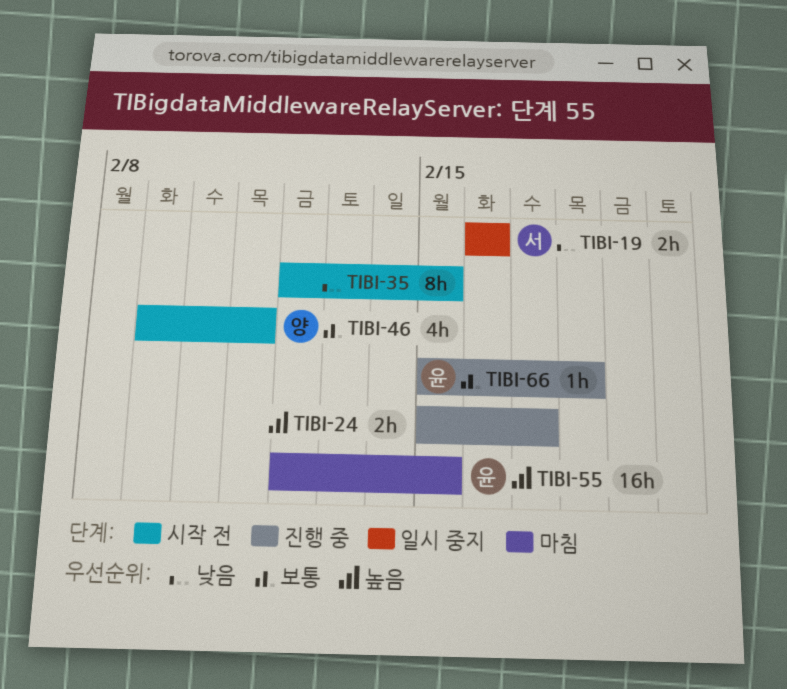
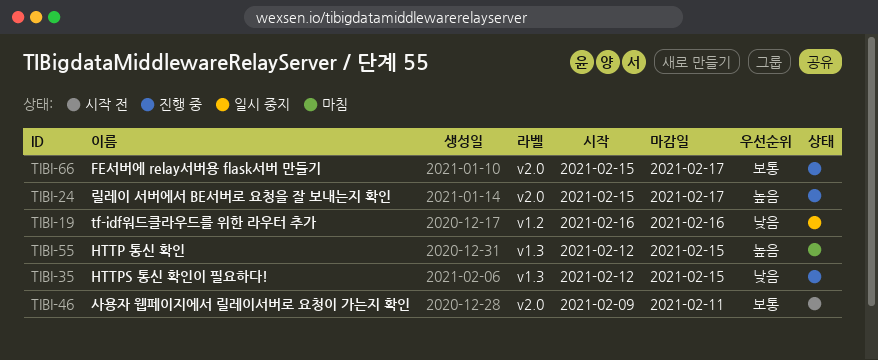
TIBI-35, status: 시작 전 -> 진행 중
TIBI-66, due: Feb 18 -> Feb 17

